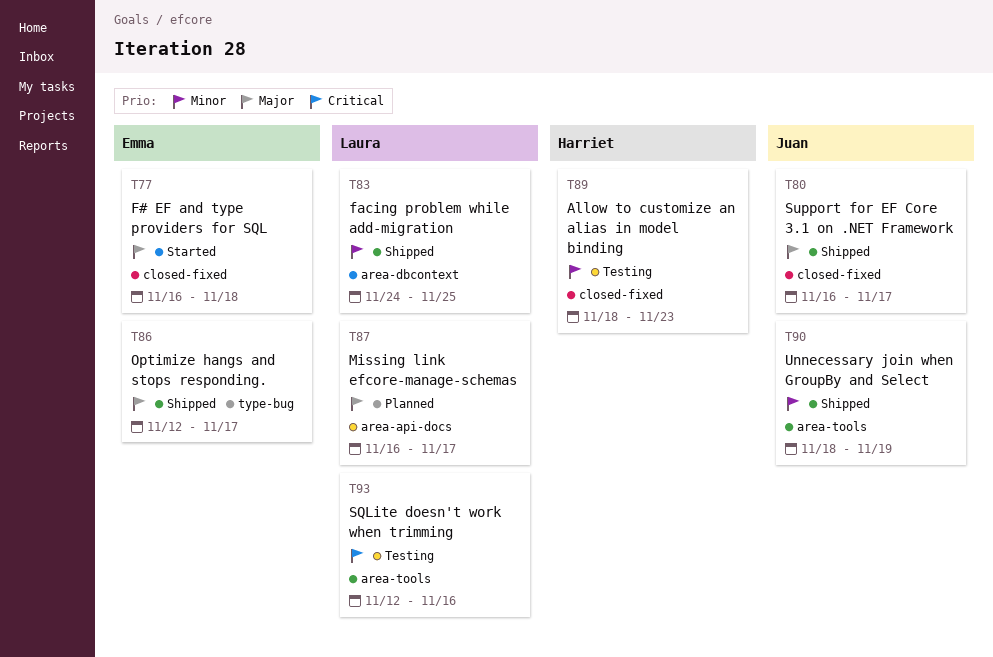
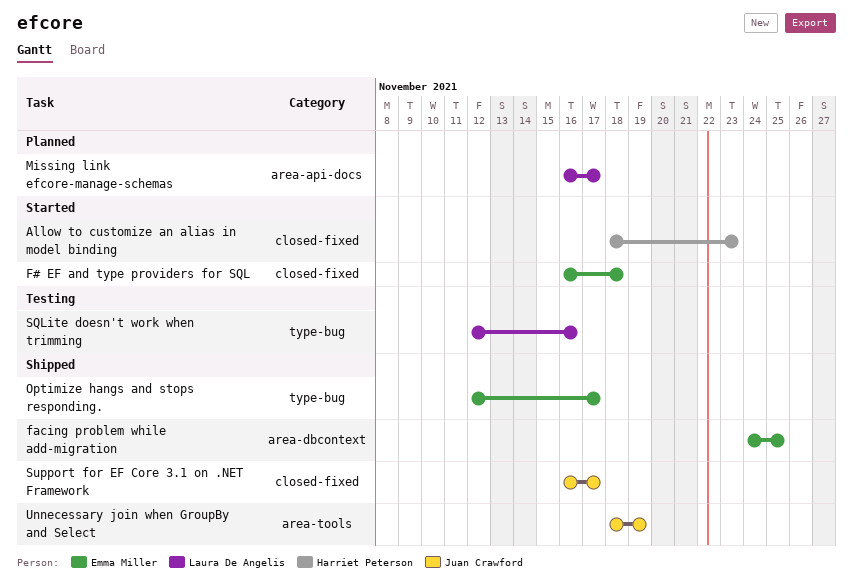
Allow to customize an alias in model binding, status: Testing -> Started
facing problem while add-migration, owner: Laura De Angelis -> Emma Miller
SQLite doesn't work when trimming, label: area-tools -> type-bug

